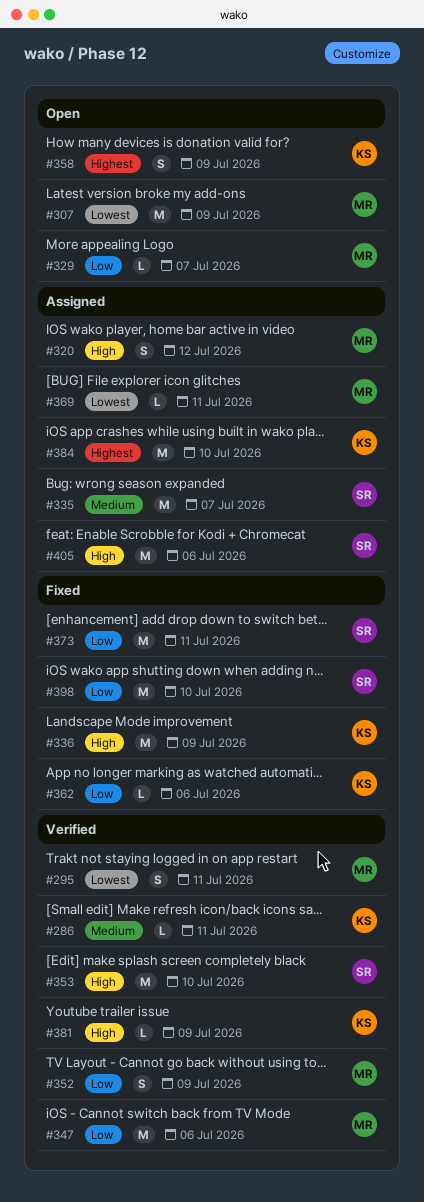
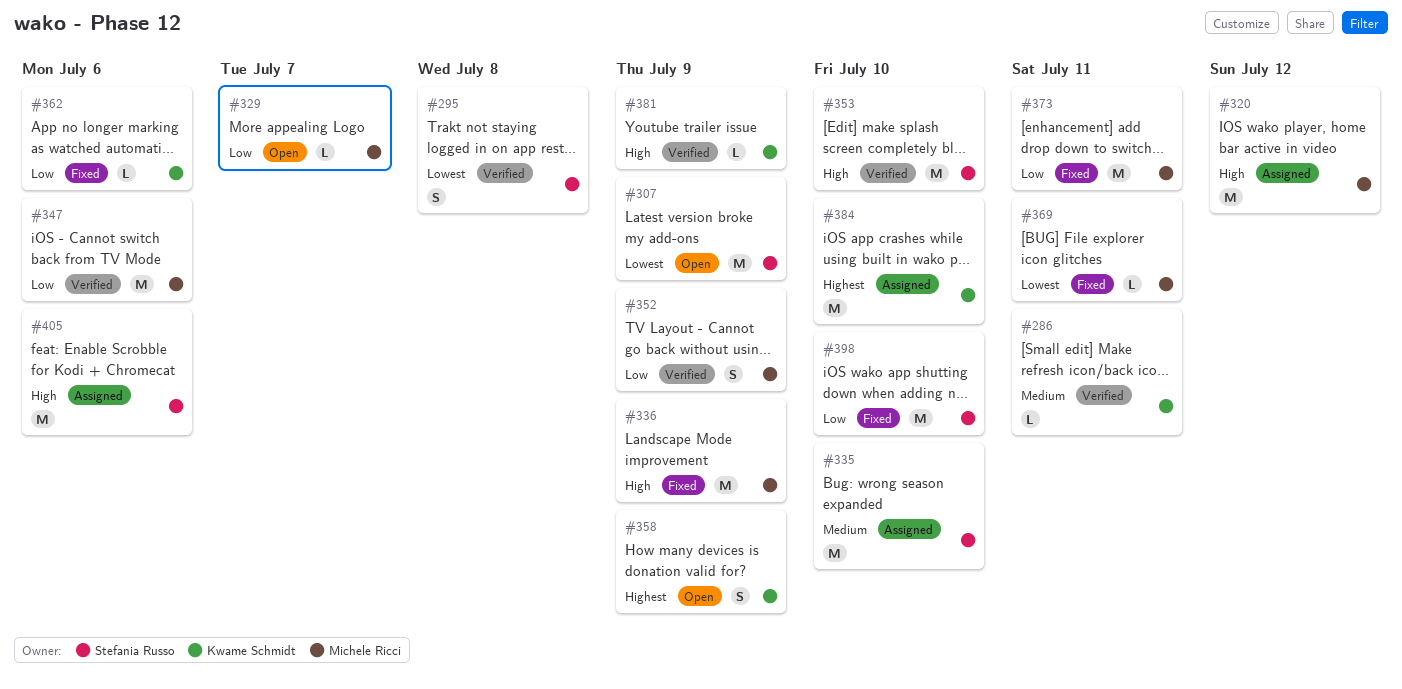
#295, owner: Michele Ricci -> Stefania Russo
#295, due: Jul 11 -> Jul 8
#307, owner: Michele Ricci -> Stefania Russo
#320, estimate: S -> M
#335, due: Jul 7 -> Jul 10
#336, owner: Kwame Schmidt -> Michele Ricci
#369, status: Assigned -> Fixed
#373, owner: Stefania Russo -> Michele Ricci

